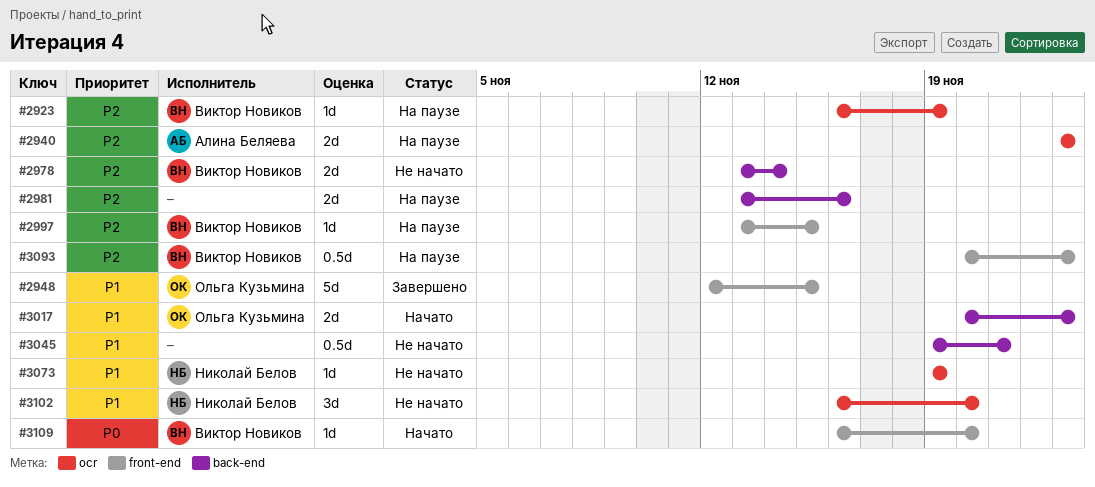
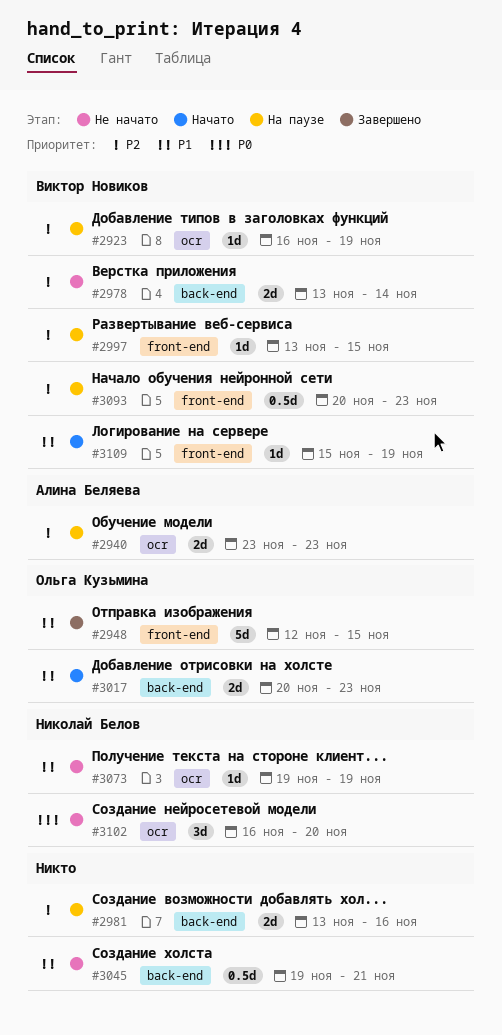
#3102, priority: P1 -> P0
#3109, priority: P0 -> P1
#3109, start: Nov 16 -> Nov 15
#3109, due: Nov 20 -> Nov 19

